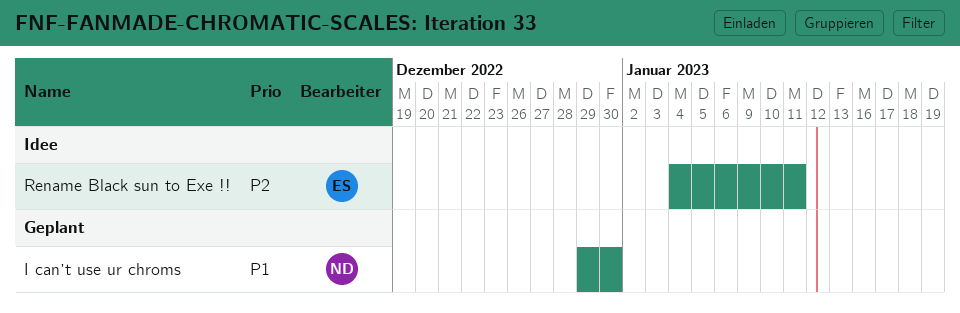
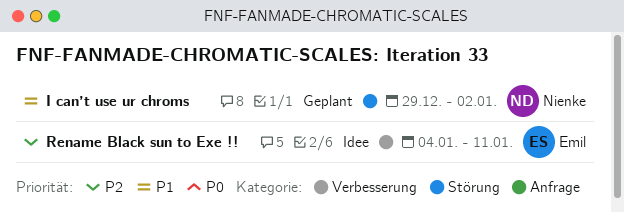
I can’t use ur chroms, due: Dec 30 -> Jan 2

